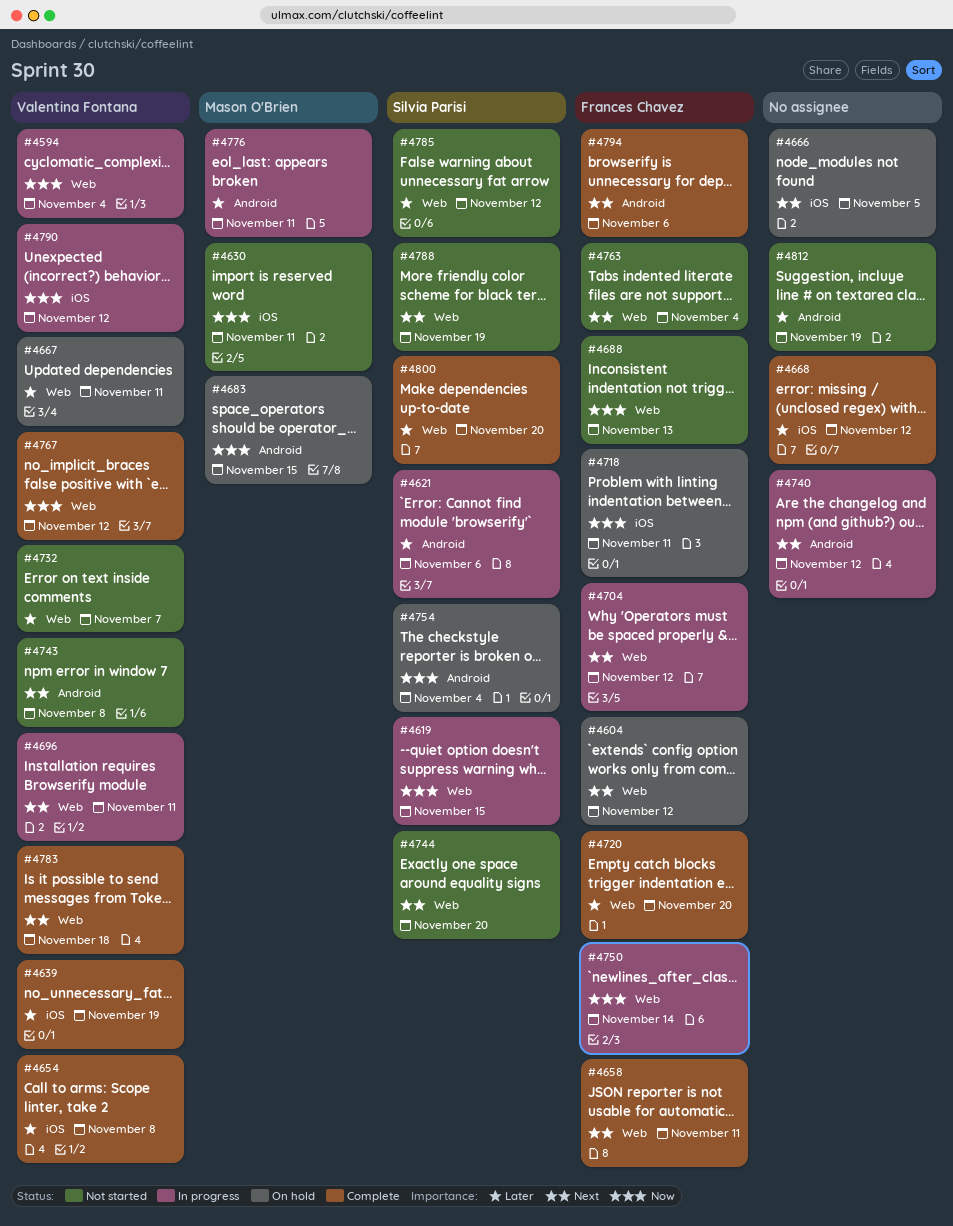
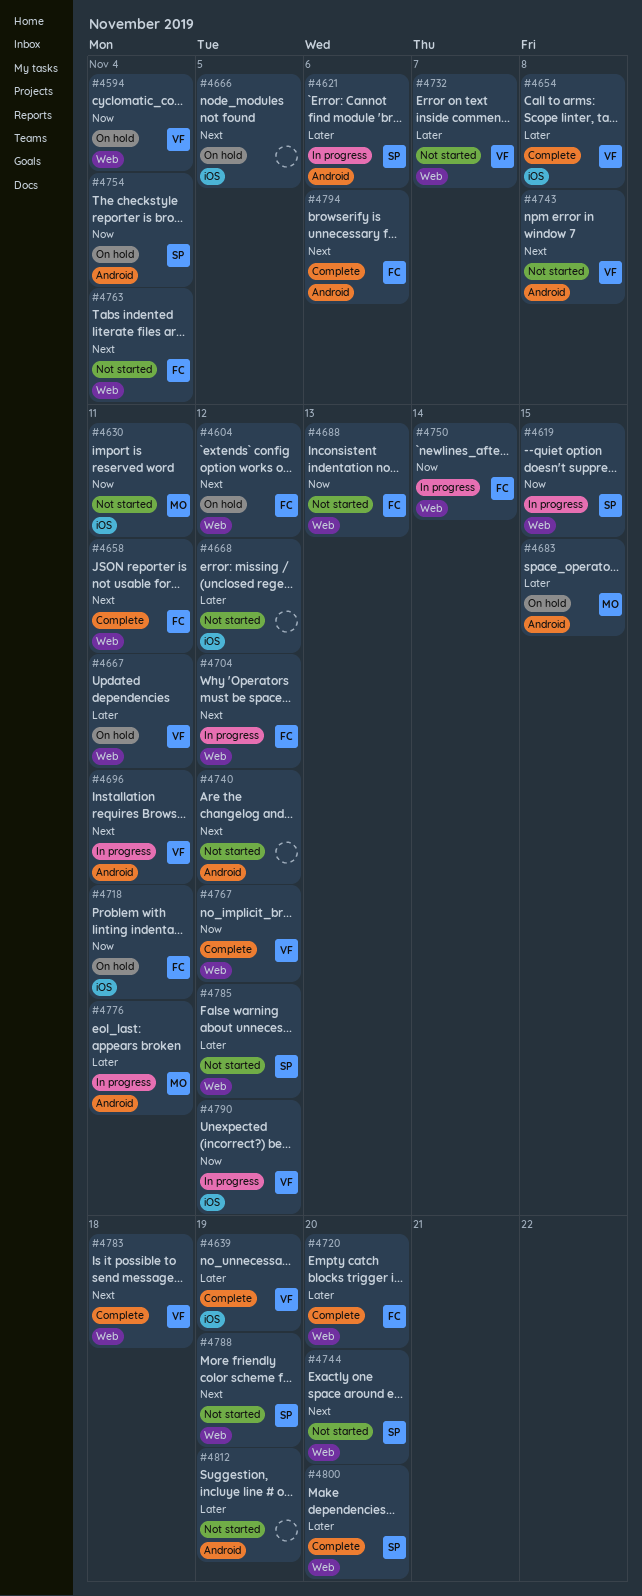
#4594, status: In progress -> On hold
#4668, status: Complete -> Not started
#4683, priority: Now -> Later
#4696, label: Web -> Android
#4740, status: In progress -> Not started

